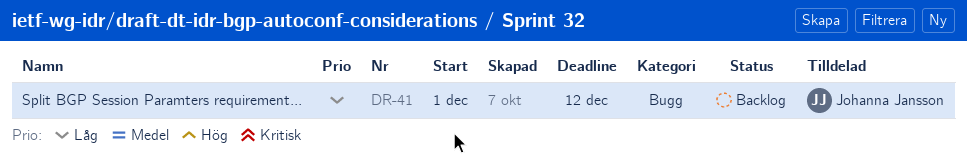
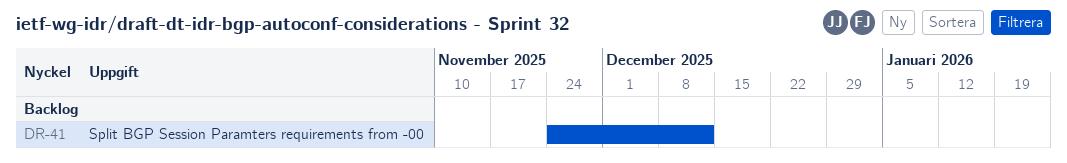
DR-41, start: Dec 1 -> Nov 24

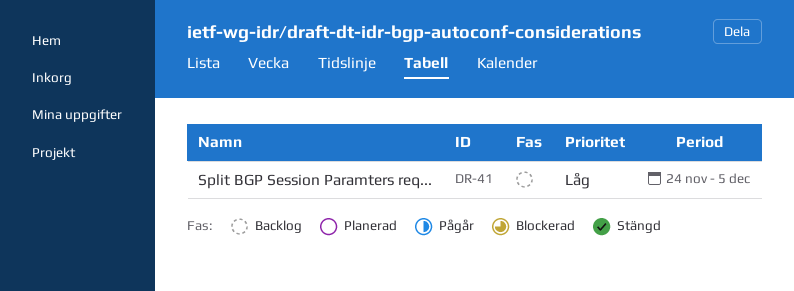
DR-41, due: Dec 12 -> Dec 5

